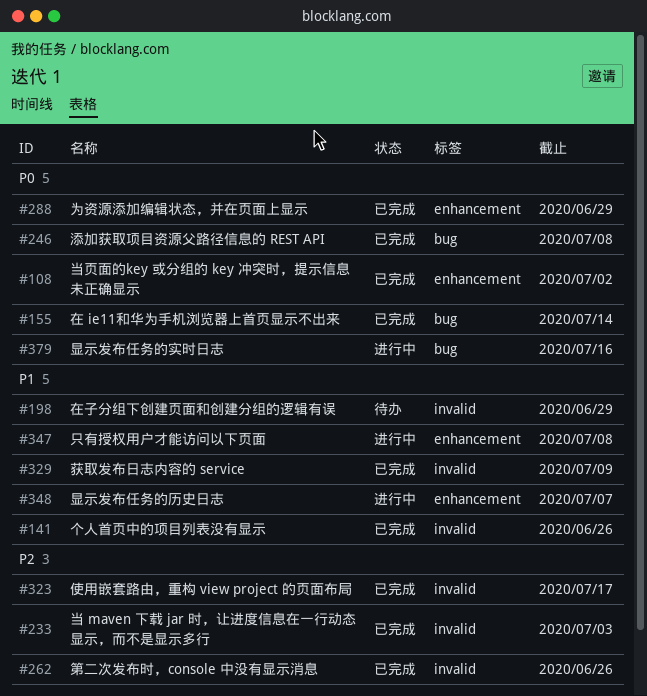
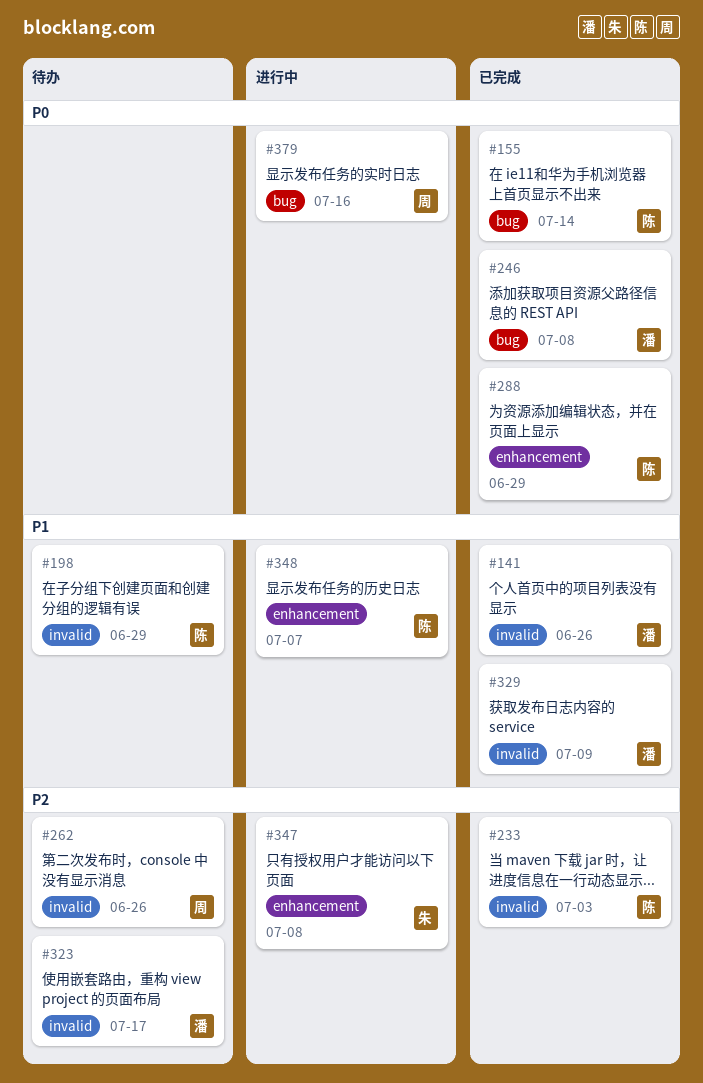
#108: present -> none
#262, status: 已完成 -> 待办
#323, status: 已完成 -> 待办
#347, priority: P1 -> P2

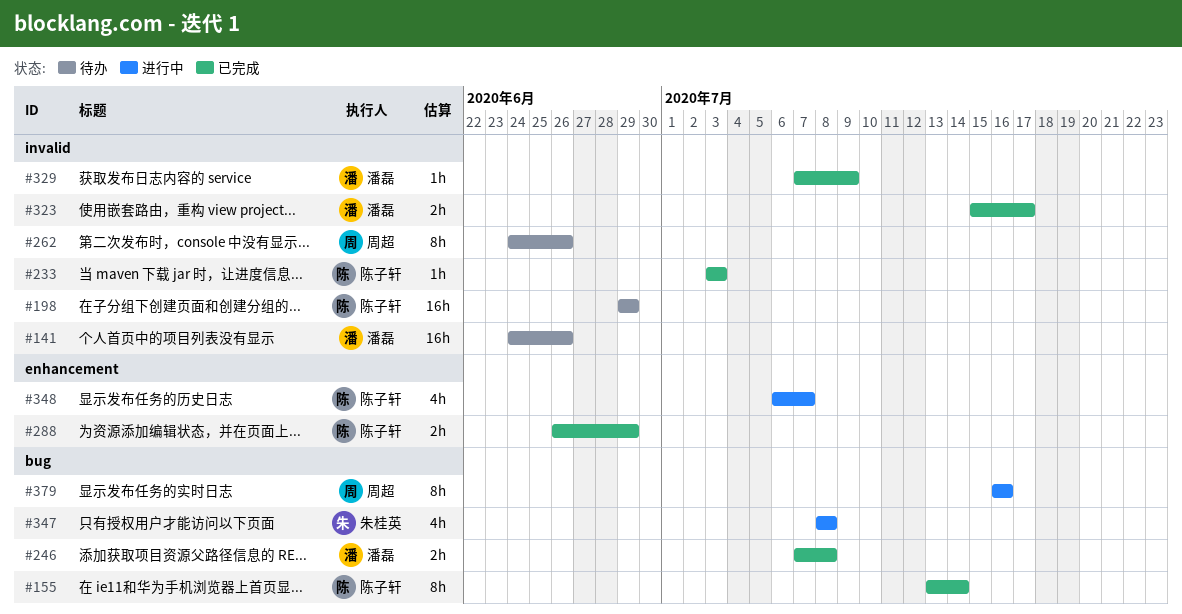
#141, status: 已完成 -> 待办
#323, status: 待办 -> 已完成
#347, label: enhancement -> bug

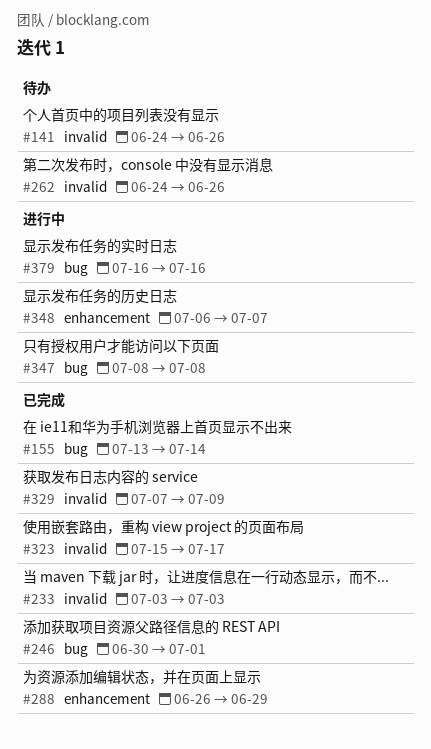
#198: present -> none
#246, start: Jul 7 -> Jun 30
#246, due: Jul 8 -> Jul 1

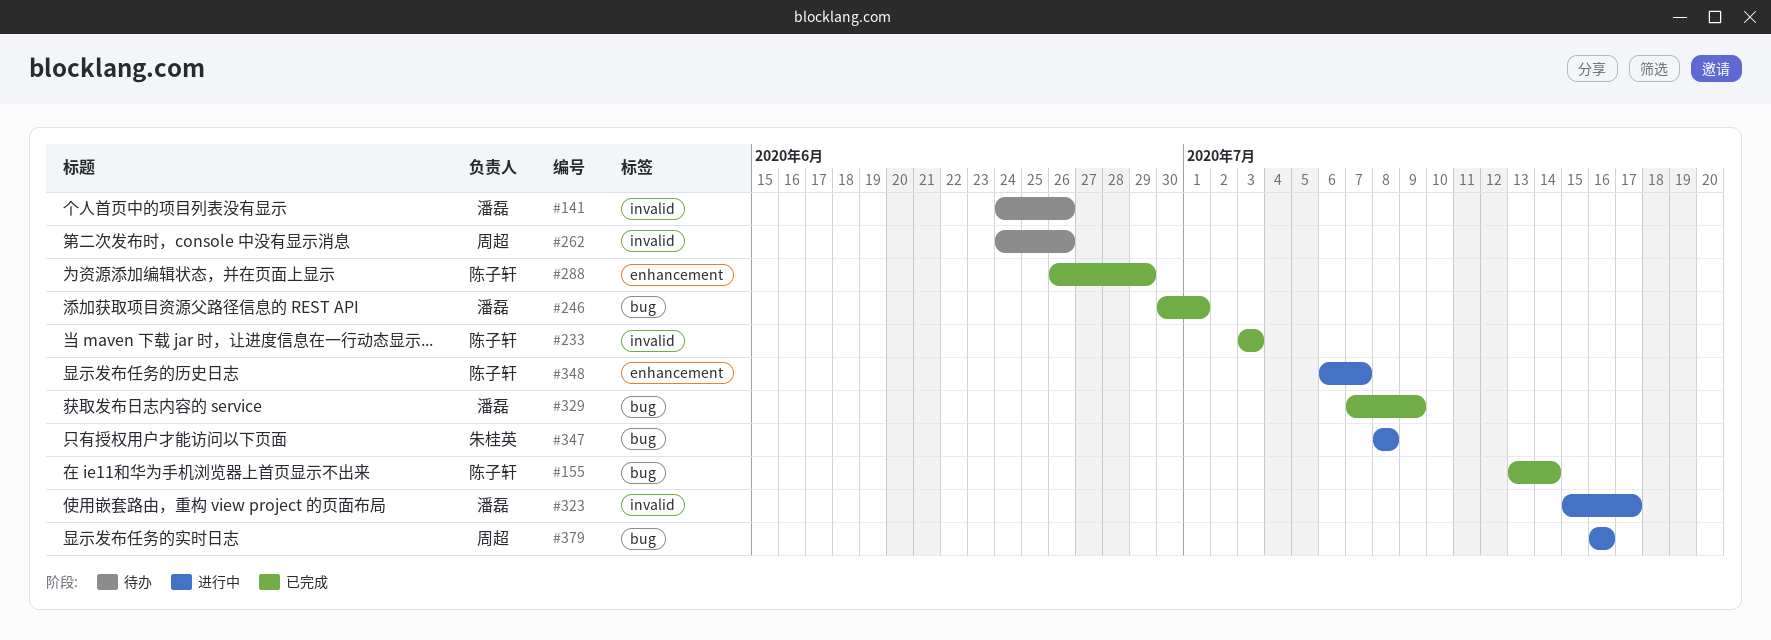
#323, status: 已完成 -> 进行中
#329, label: invalid -> bug

